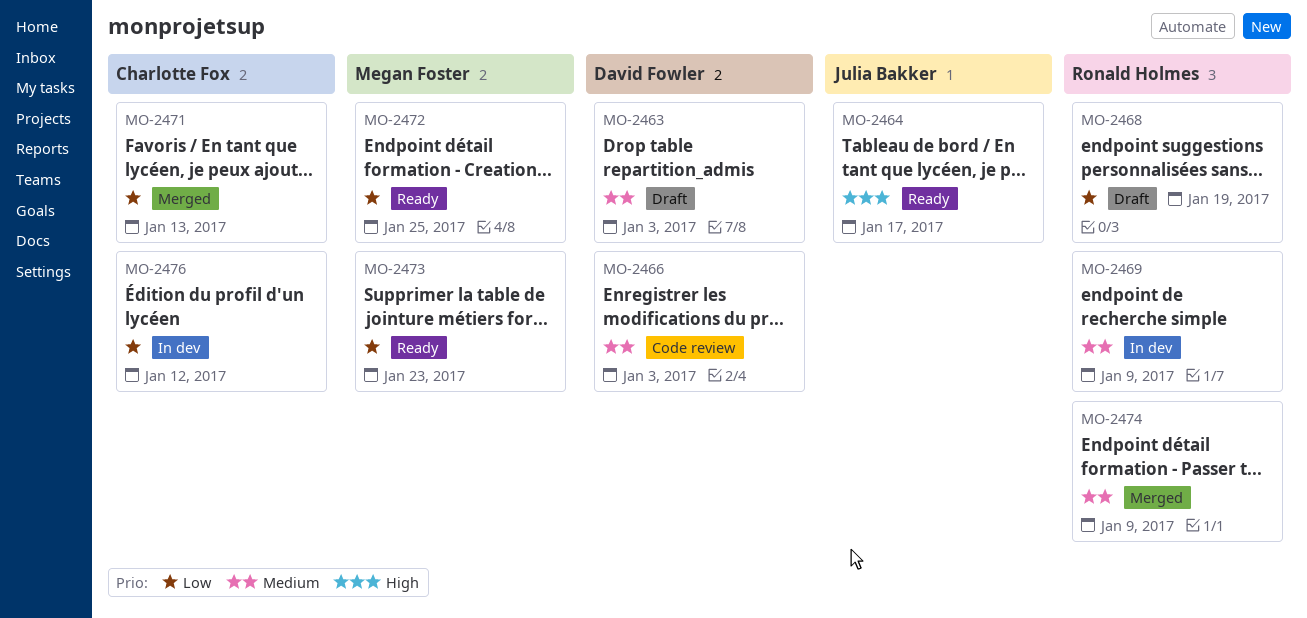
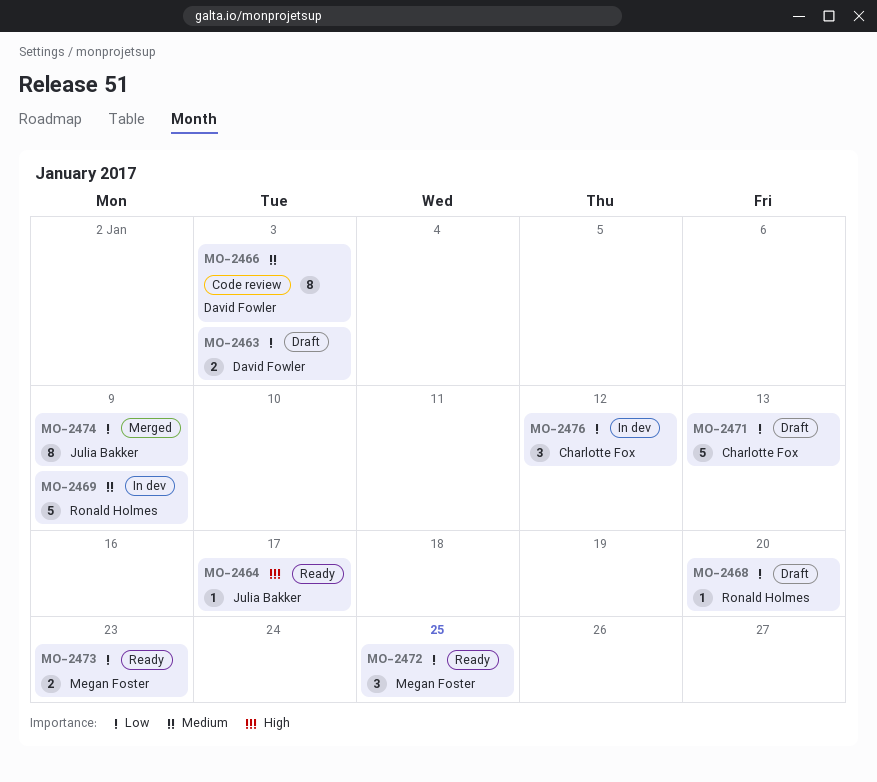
MO-2463, priority: Medium -> Low
MO-2468, due: Jan 19 -> Jan 20
MO-2471, status: Merged -> Draft
MO-2474, owner: Ronald Holmes -> Julia Bakker
MO-2474, priority: Medium -> Low

